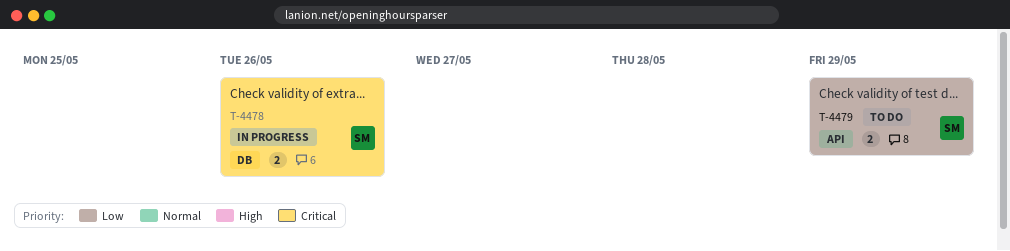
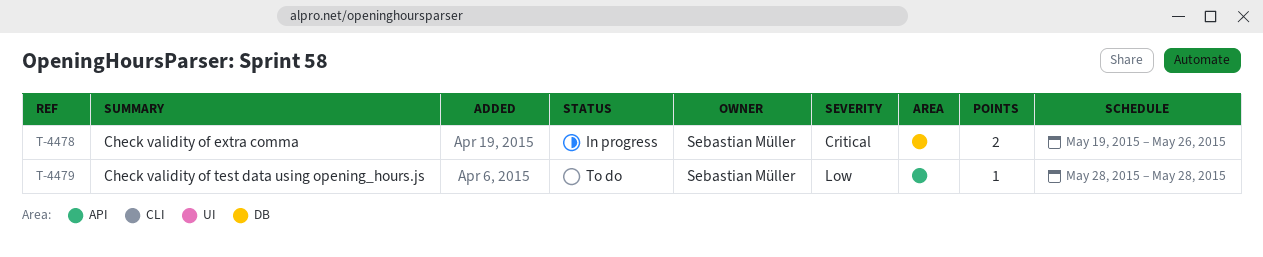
T-4479, estimate: 2 -> 1
T-4479, due: May 29 -> May 28

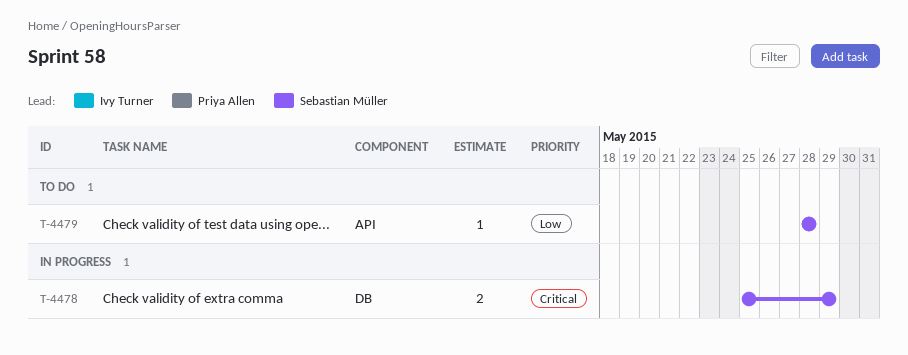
T-4478, start: May 19 -> May 25
T-4478, due: May 26 -> May 29

